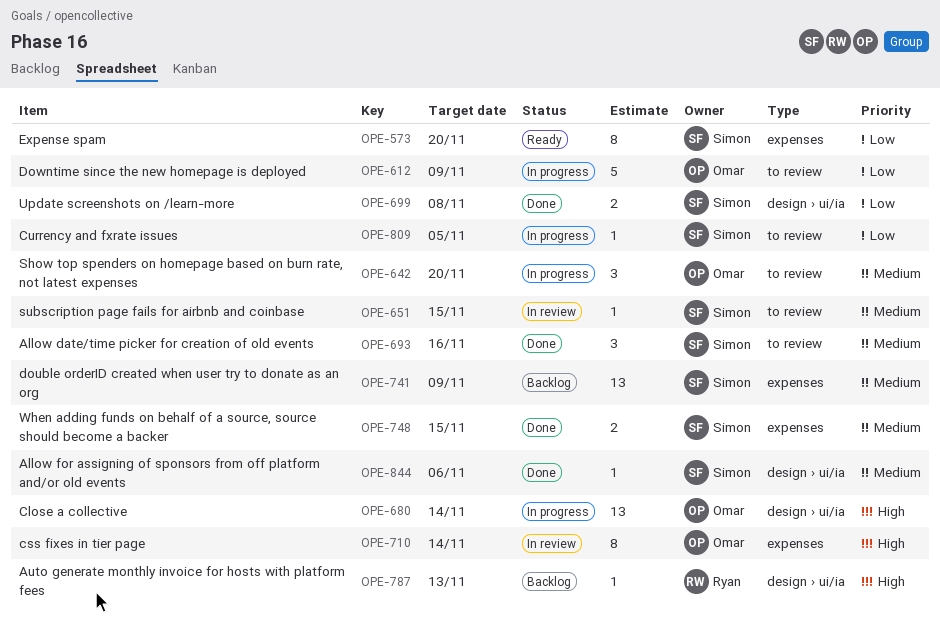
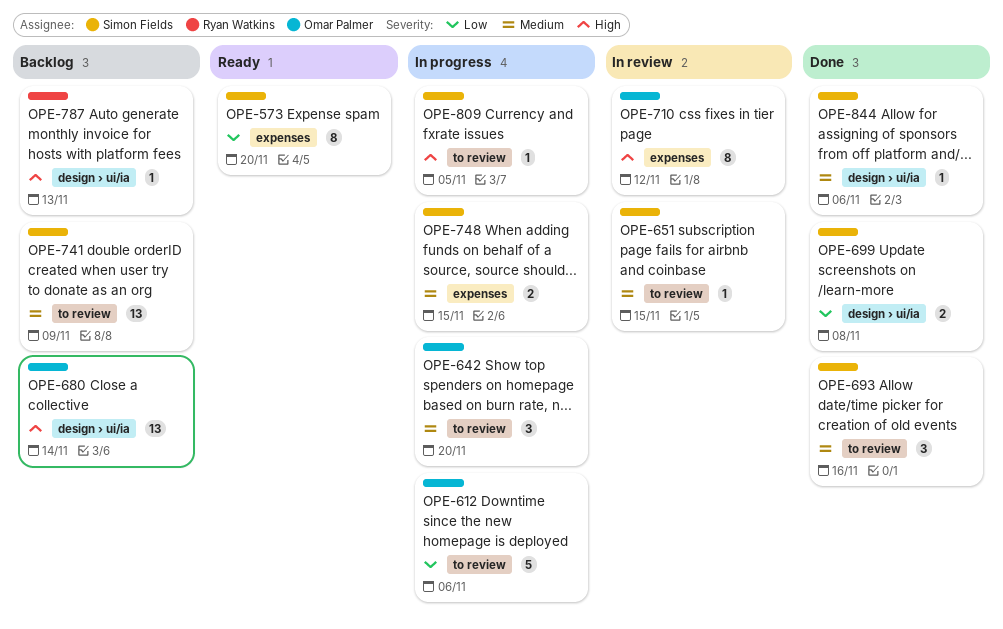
OPE-612, due: Nov 9 -> Nov 6
OPE-680, status: In progress -> Backlog
OPE-710, due: Nov 14 -> Nov 12
OPE-741, label: expenses -> to review
OPE-748, status: Done -> In progress
OPE-809, priority: Low -> High

